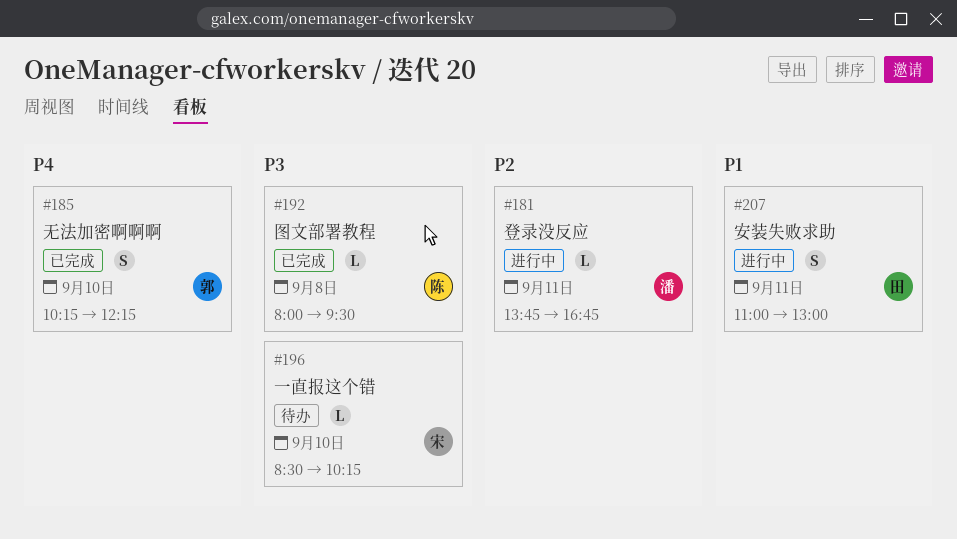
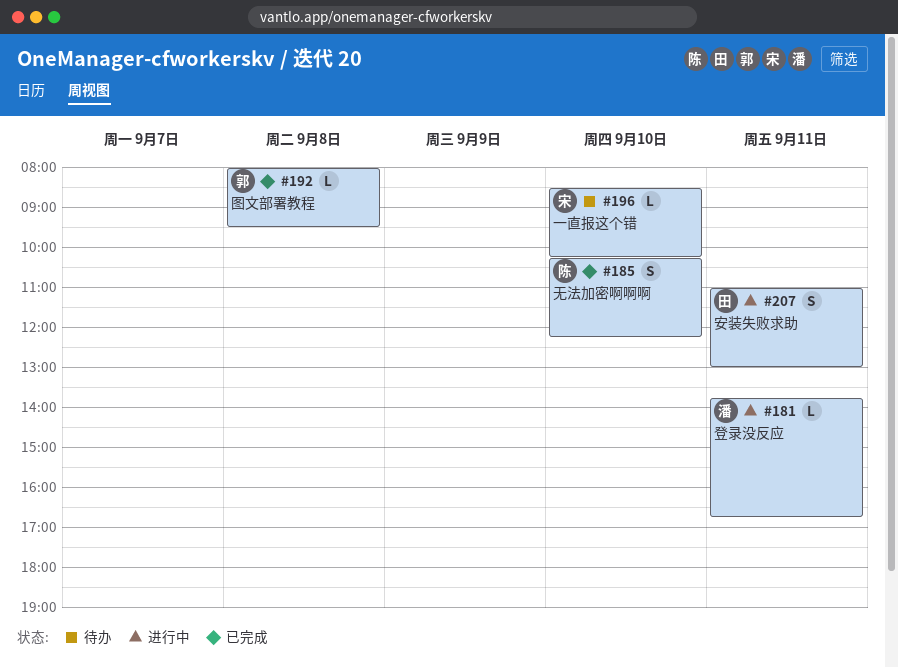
#185, owner: 郭 -> 陈
#192, owner: 陈 -> 郭

